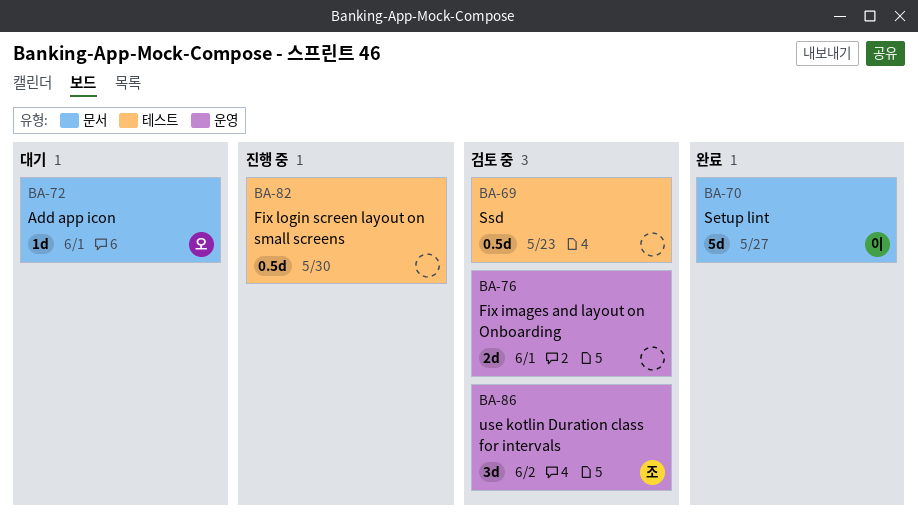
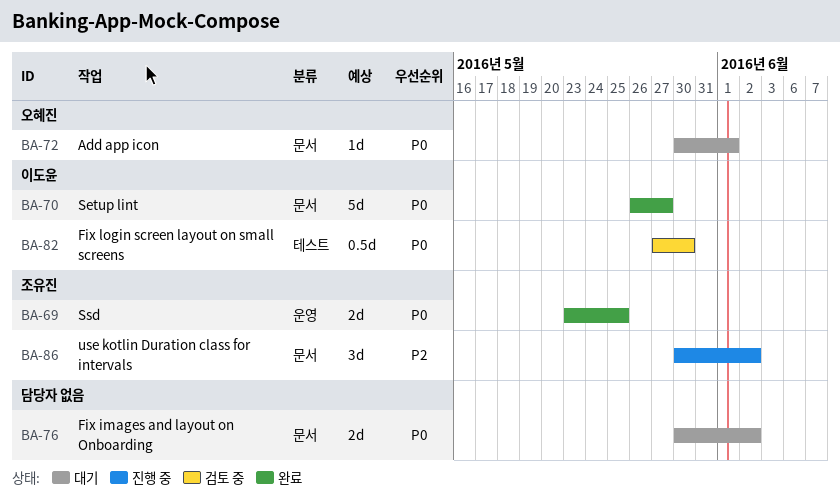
BA-69, status: 검토 중 -> 완료
BA-69, owner: none -> 조유진
BA-69, label: 테스트 -> 운영
BA-69, estimate: 0.5d -> 2d
BA-69, due: May 23 -> May 25
BA-76, status: 검토 중 -> 대기
BA-76, label: 운영 -> 문서
BA-76, due: Jun 1 -> Jun 2
BA-82, status: 진행 중 -> 검토 중
BA-82, owner: none -> 이도윤
BA-86, status: 검토 중 -> 진행 중
BA-86, label: 운영 -> 문서

